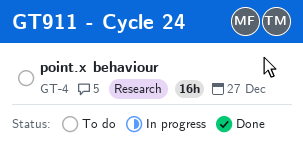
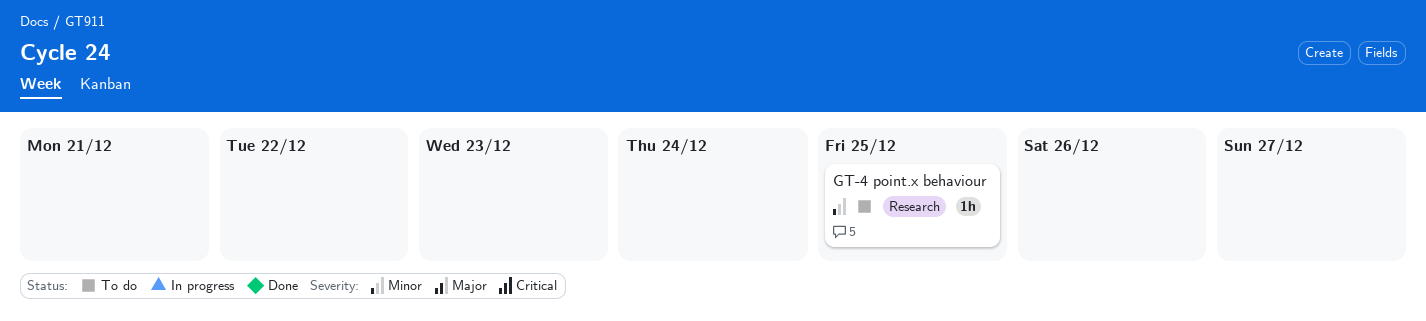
GT-4, estimate: 16h -> 1h
GT-4, due: Dec 27 -> Dec 25

